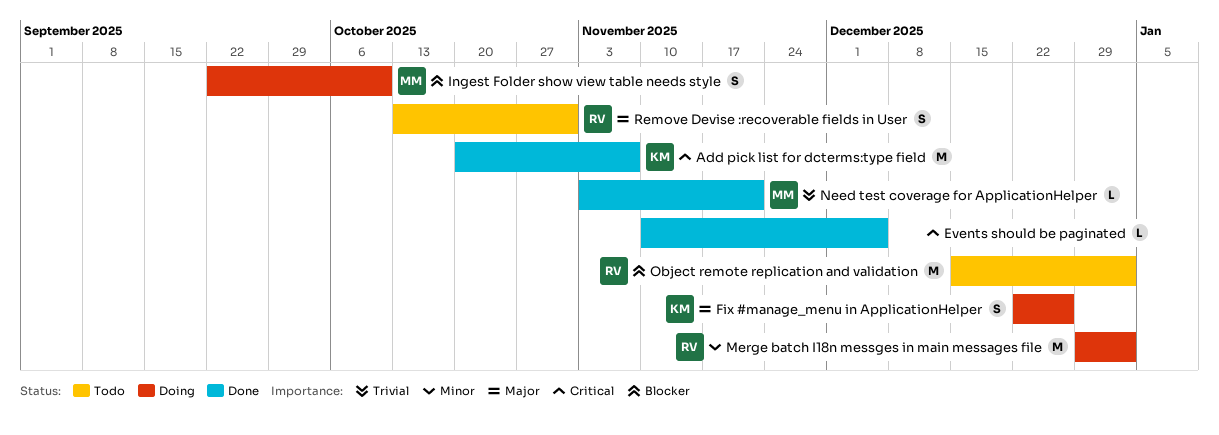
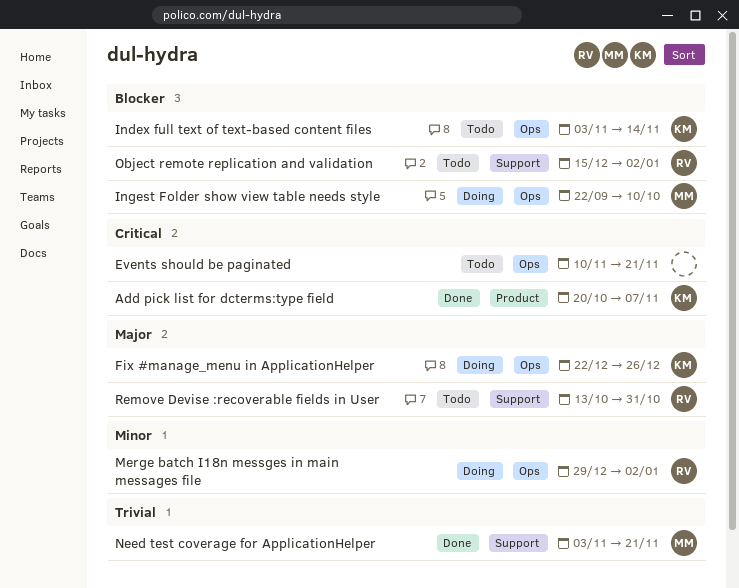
Events should be paginated, status: Done -> Todo
Events should be paginated, due: Dec 5 -> Nov 21
Index full text of text-based content files: none -> present

